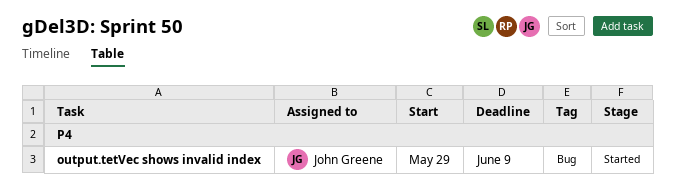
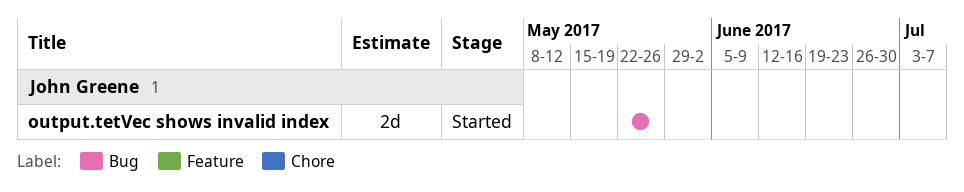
output.tetVec shows invalid index, start: May 29 -> May 22
output.tetVec shows invalid index, due: Jun 9 -> May 26

